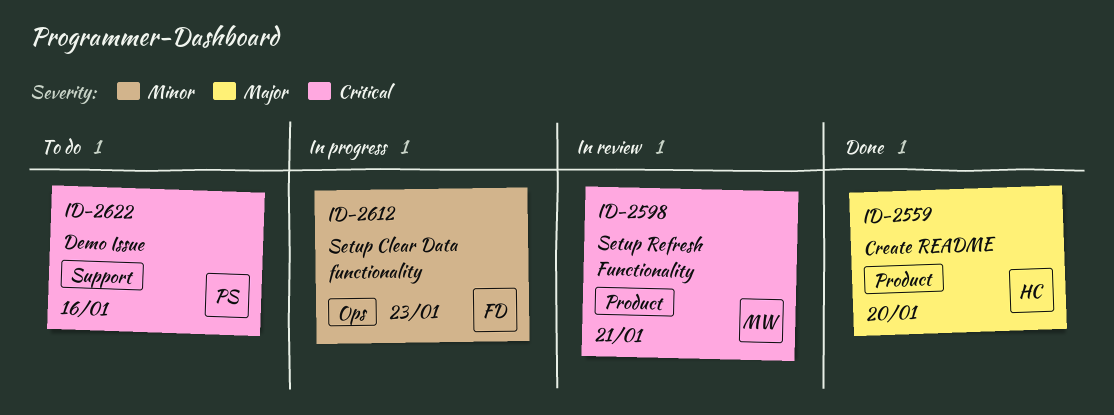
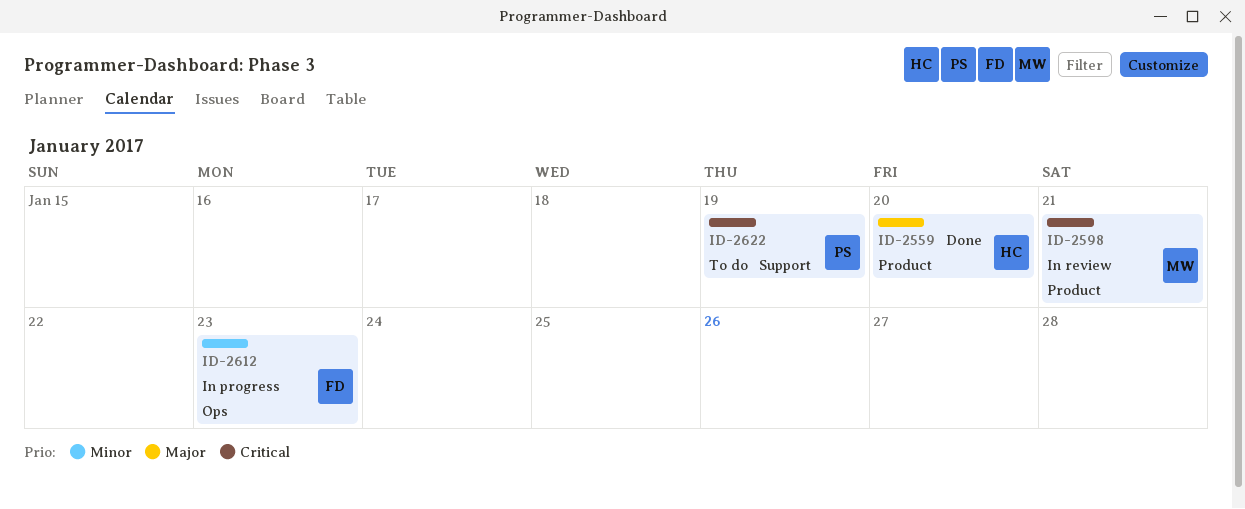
ID-2622, due: Jan 16 -> Jan 19

